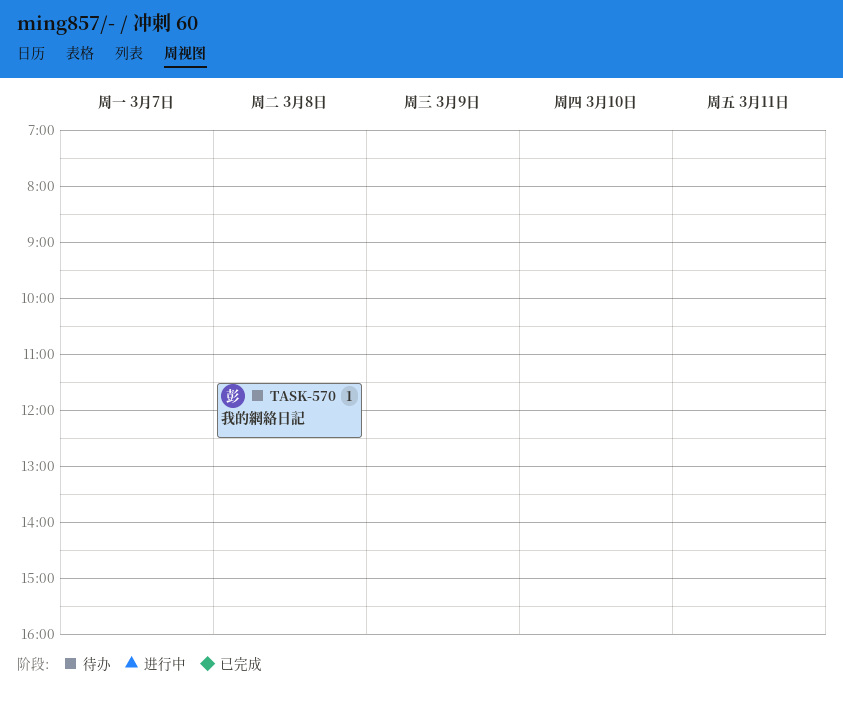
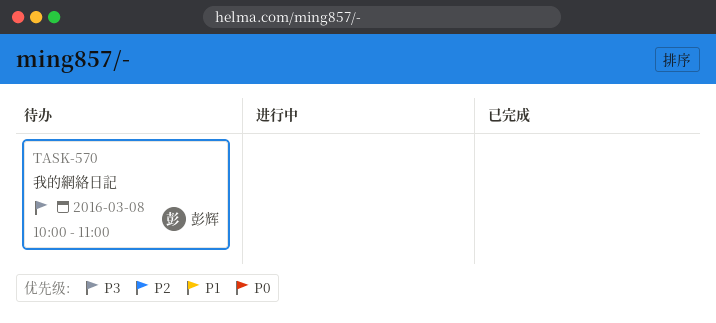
TASK-570, begins: 11:30 -> 10:00
TASK-570, ends: 12:30 -> 11:00

